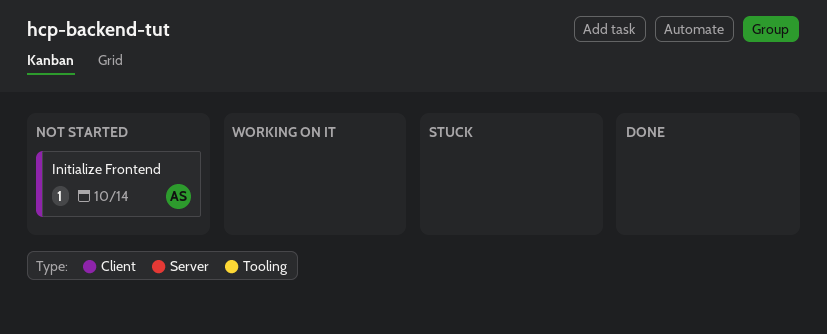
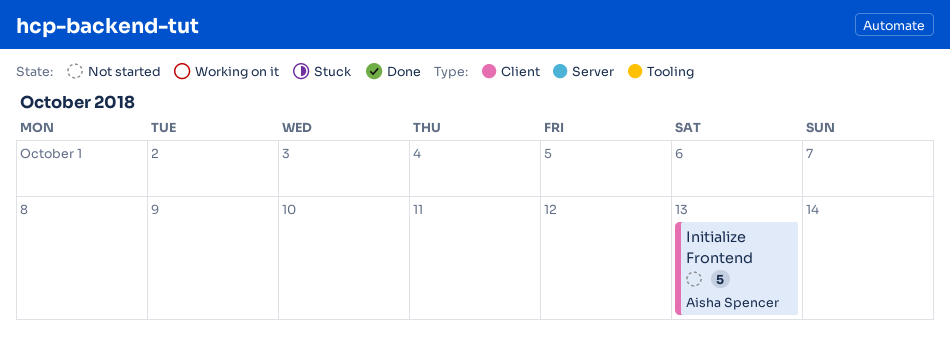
Initialize Frontend, estimate: 1 -> 5
Initialize Frontend, due: Oct 14 -> Oct 13

